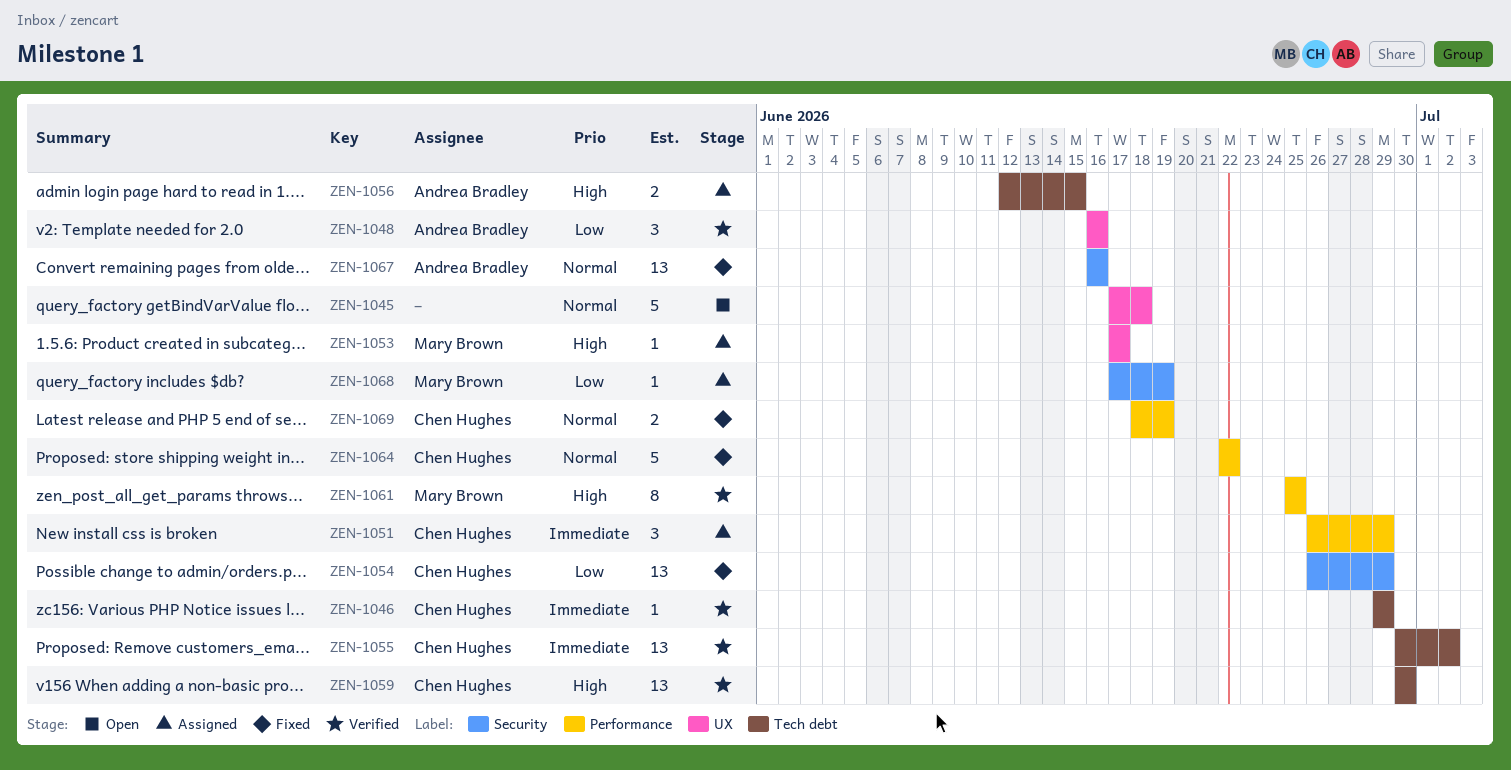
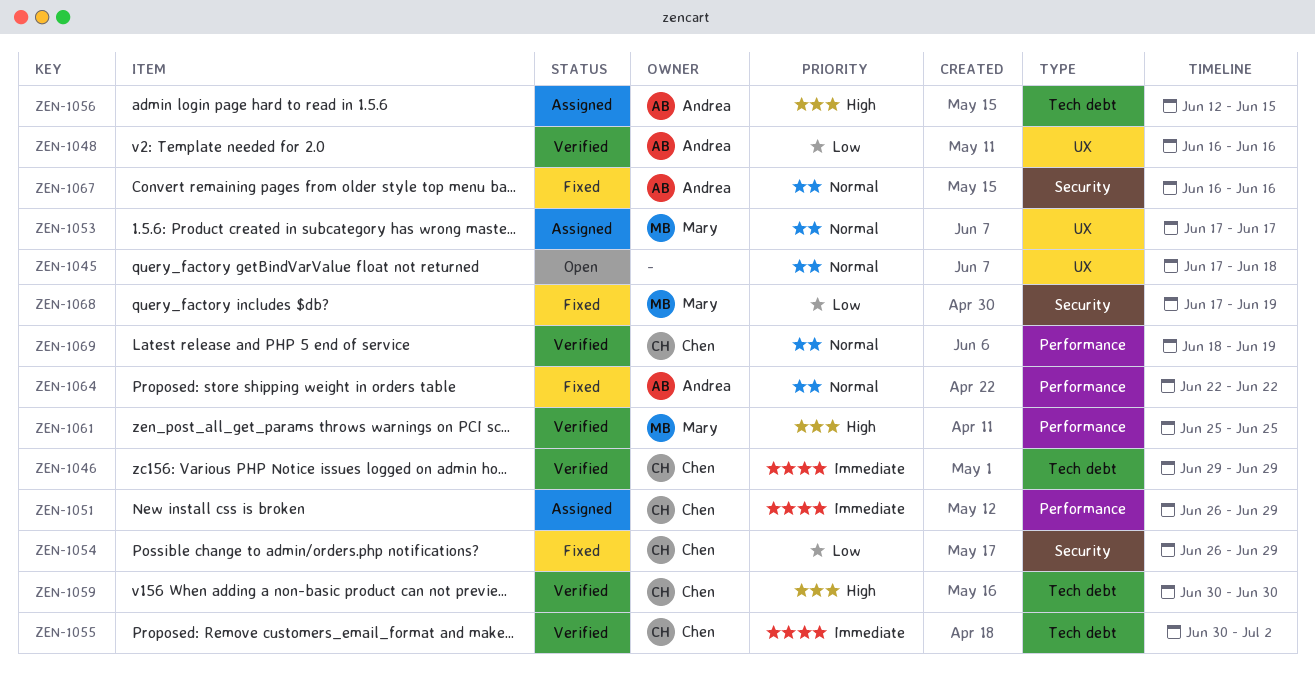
ZEN-1053, priority: High -> Normal
ZEN-1064, owner: Chen Hughes -> Andrea Bradley
ZEN-1068, status: Assigned -> Fixed
ZEN-1069, status: Fixed -> Verified

